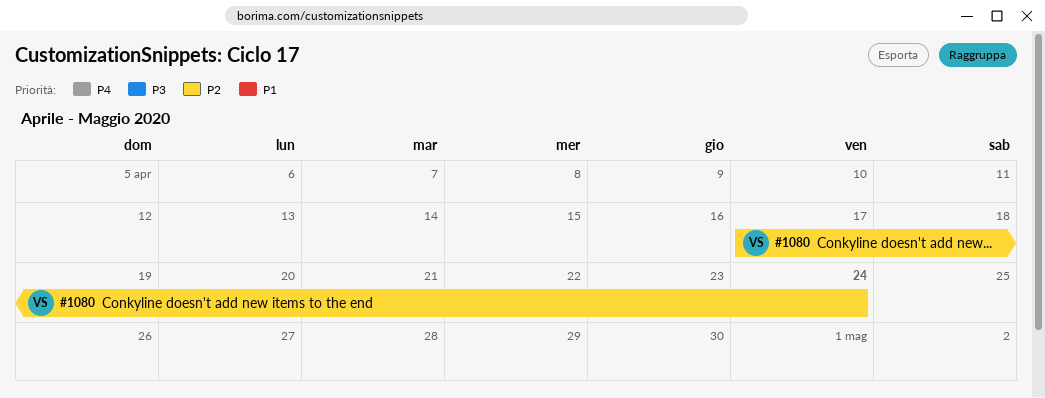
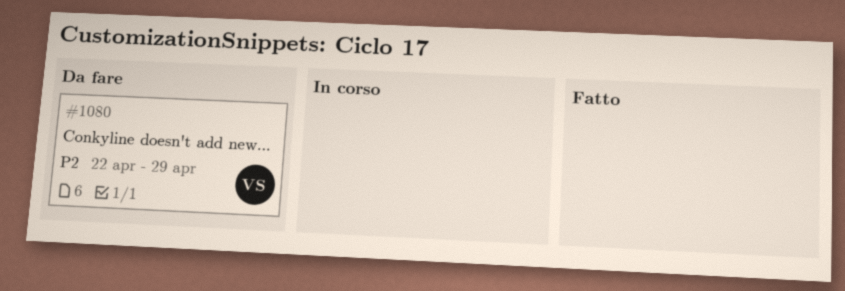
#1080, start: Apr 17 -> Apr 22
#1080, due: Apr 24 -> Apr 29

